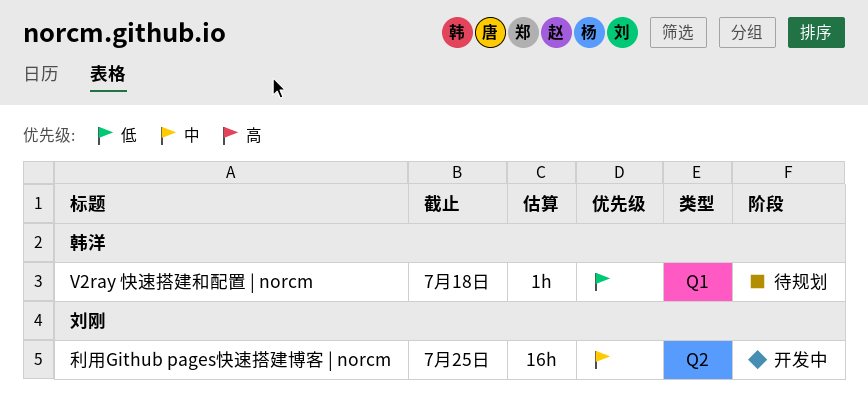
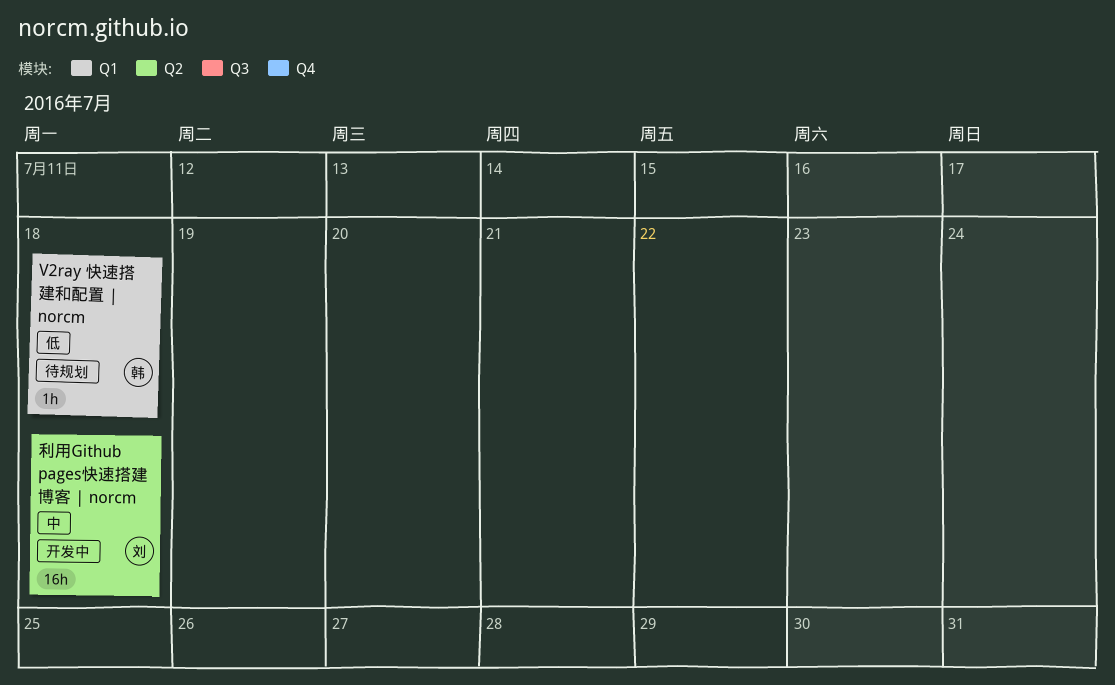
利用Github pages快速搭建博客 | norcm, due: Jul 25 -> Jul 18

